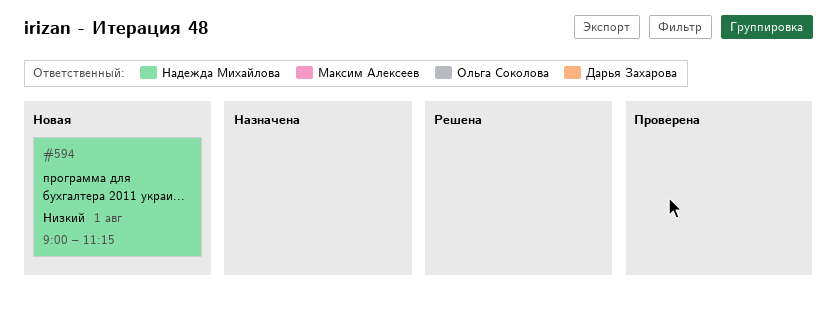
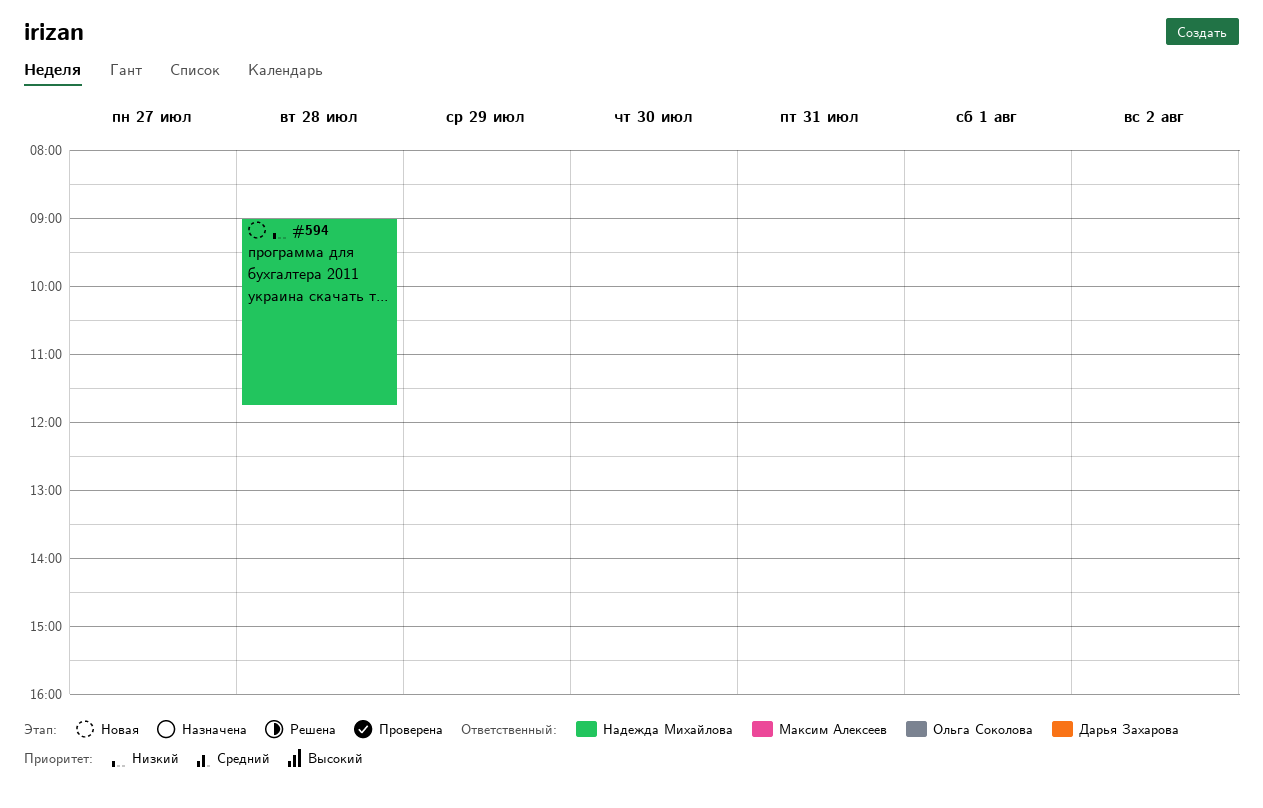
#594, day: Aug 1 -> Jul 28
#594, ends: 11:15 -> 11:45

